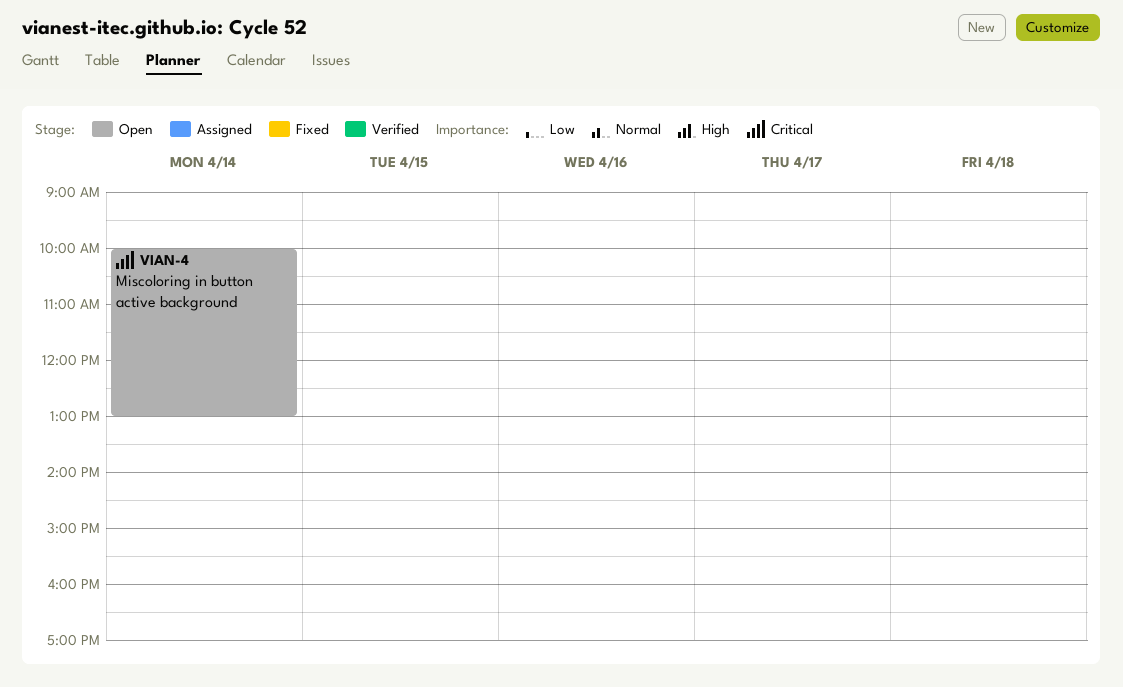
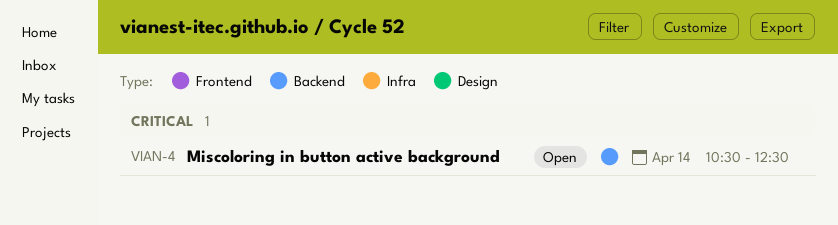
VIAN-4, begins: 10:00 -> 10:30
VIAN-4, ends: 13:00 -> 12:30

